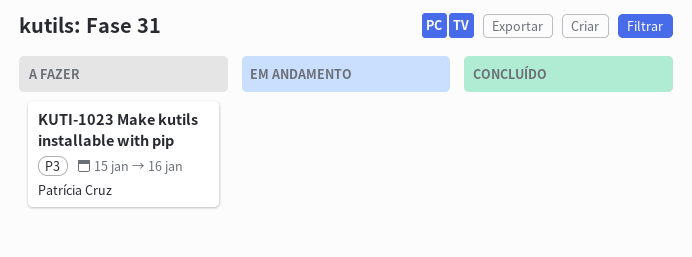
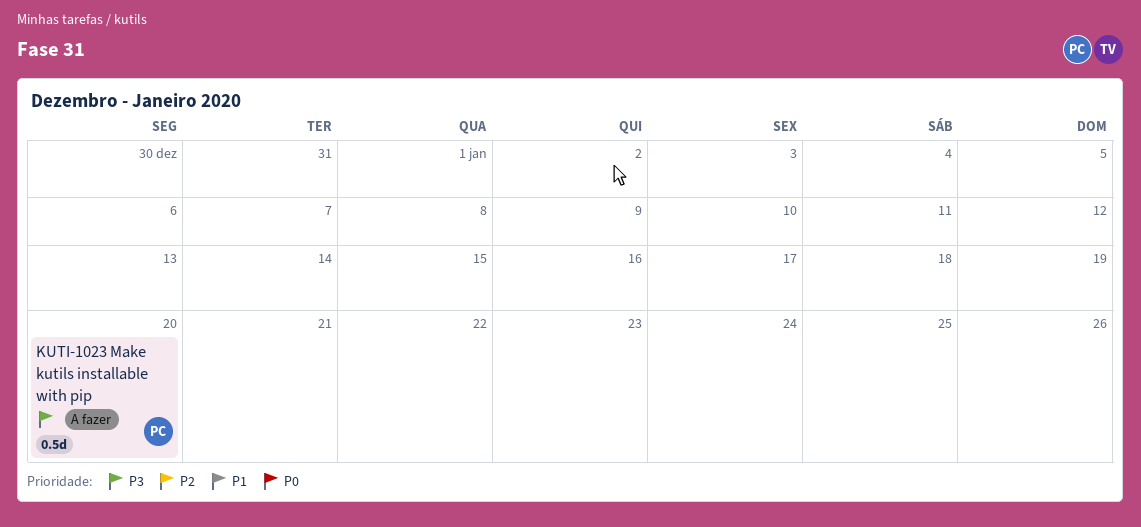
KUTI-1023, due: Jan 16 -> Jan 20

